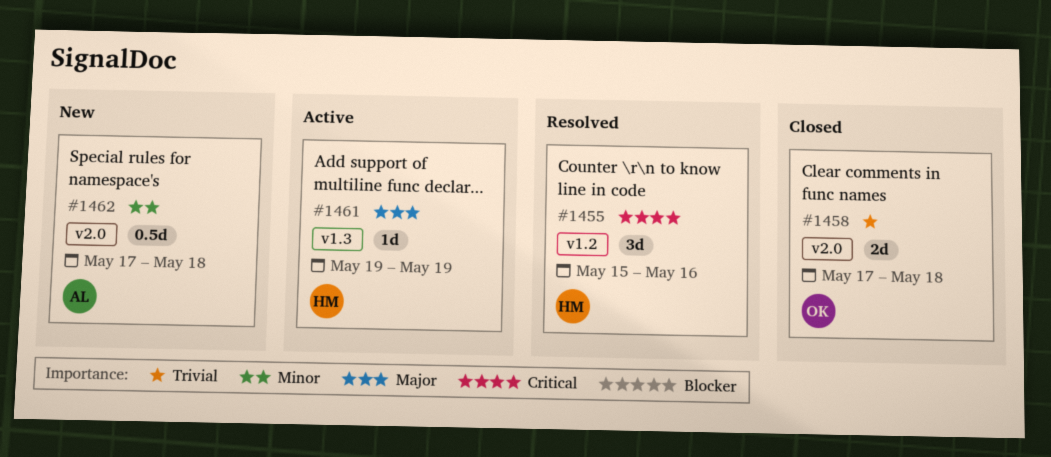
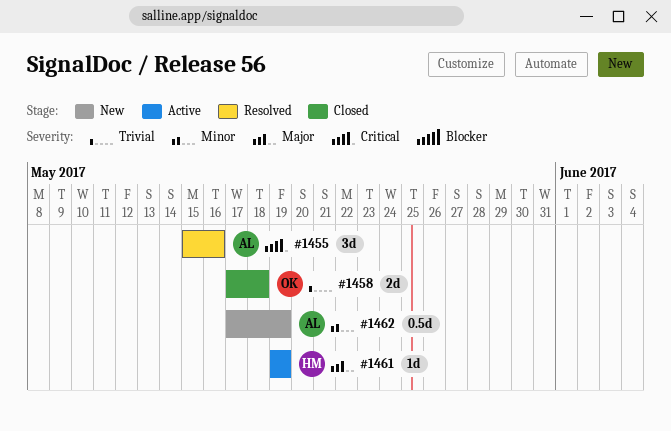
#1455, owner: HM -> AL
#1462, due: May 18 -> May 19

